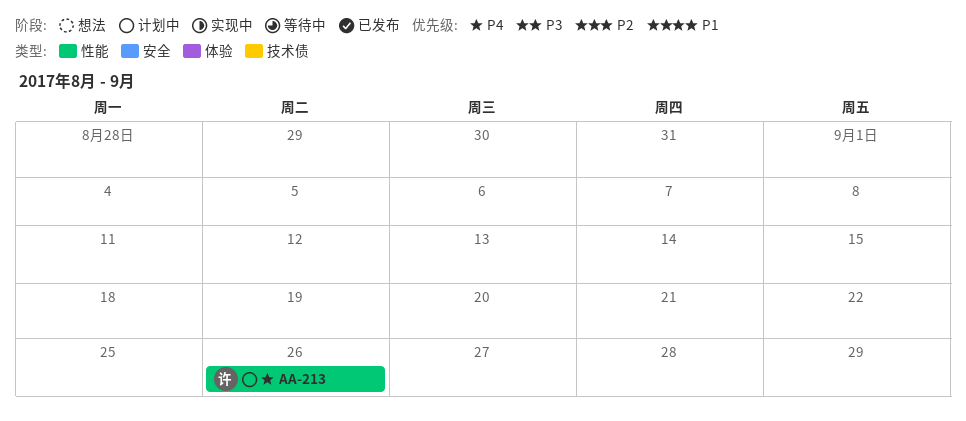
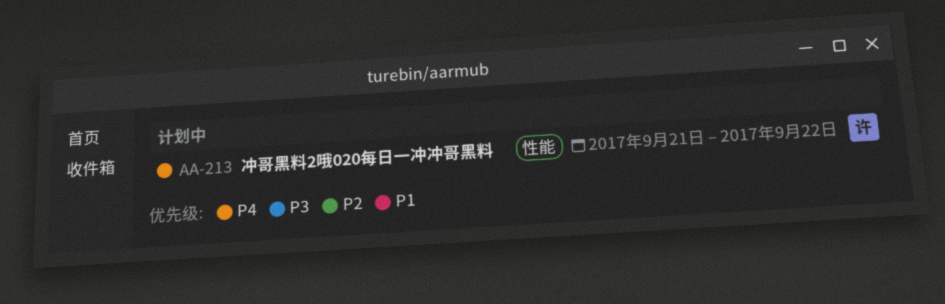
AA-213, start: Sep 26 -> Sep 21
AA-213, due: Sep 26 -> Sep 22

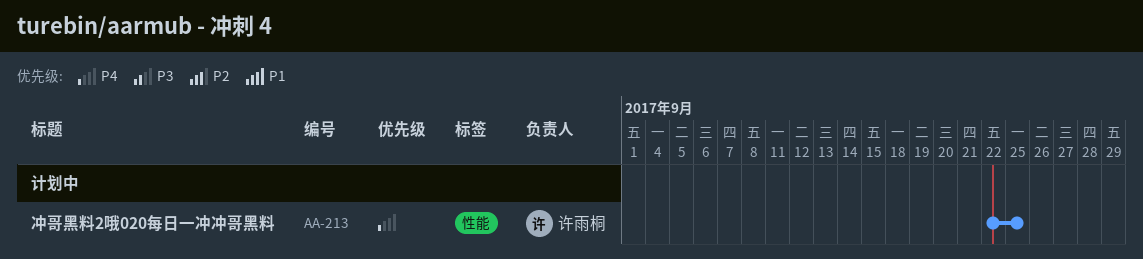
AA-213, start: Sep 21 -> Sep 22
AA-213, due: Sep 22 -> Sep 25

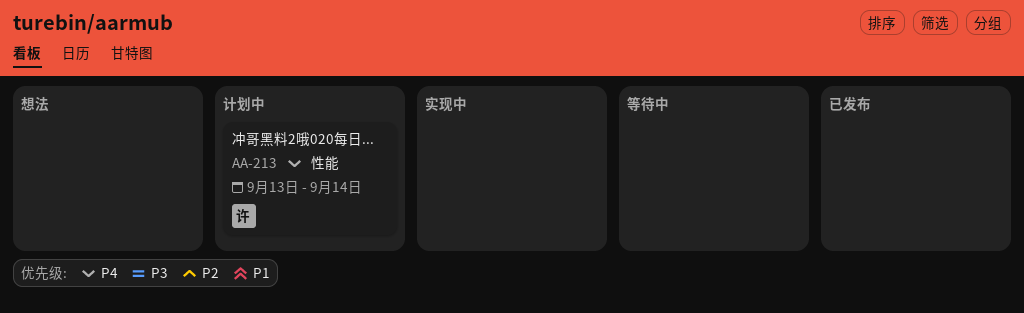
AA-213, start: Sep 22 -> Sep 13
AA-213, due: Sep 25 -> Sep 14

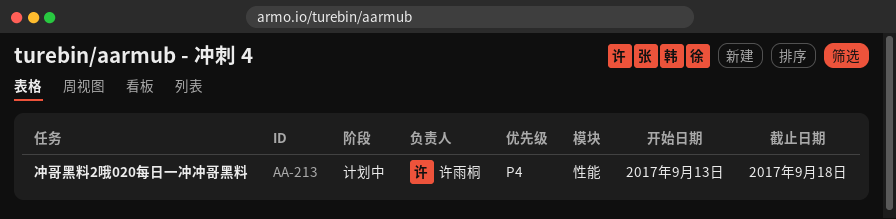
AA-213, due: Sep 14 -> Sep 18

